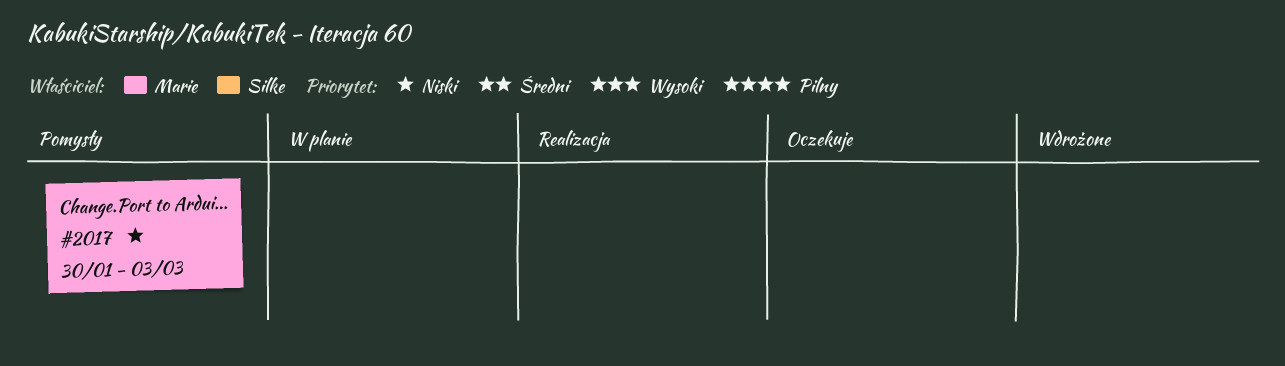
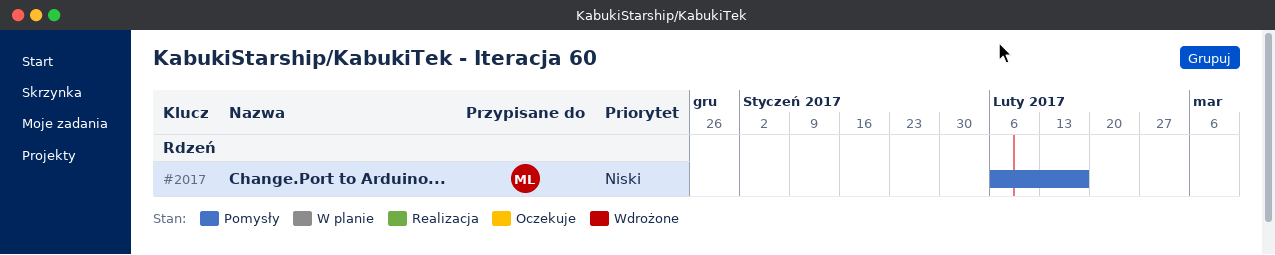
#2017, start: Jan 30 -> Feb 6
#2017, due: Mar 3 -> Feb 17

